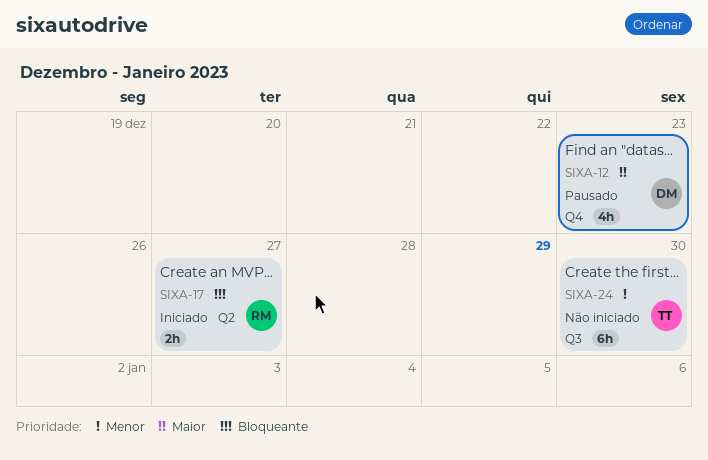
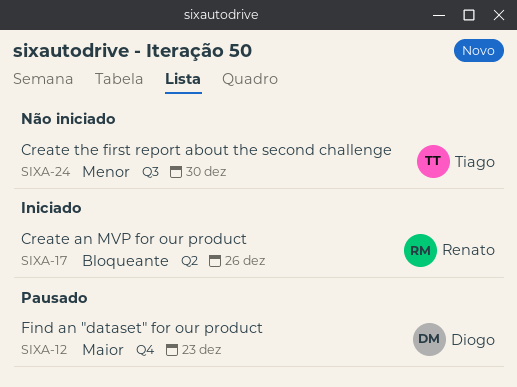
SIXA-17, due: Dec 27 -> Dec 26

